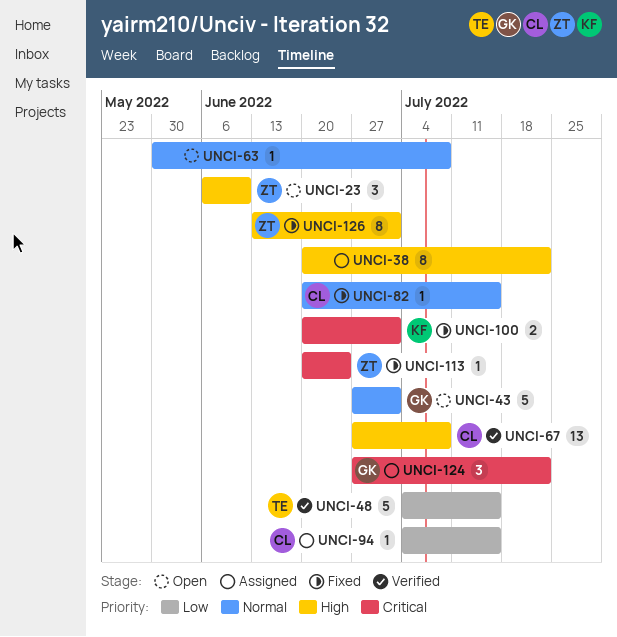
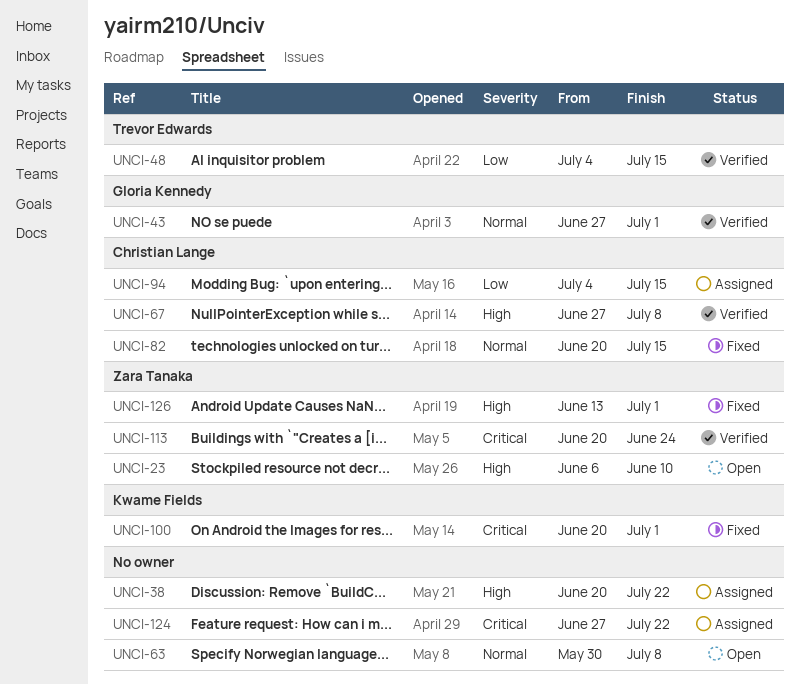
UNCI-43, status: Open -> Verified
UNCI-113, status: Fixed -> Verified
UNCI-124, owner: Gloria Kennedy -> none

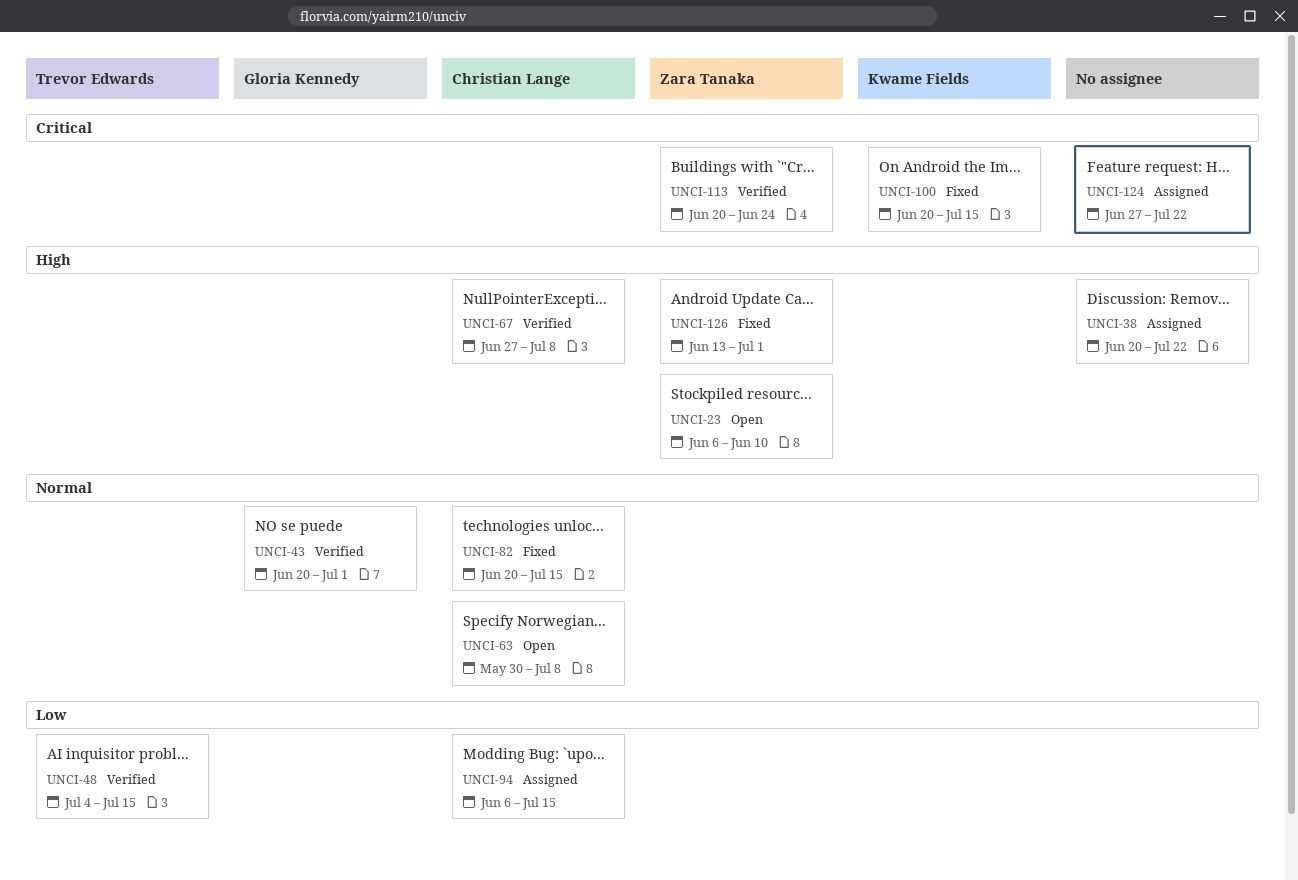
UNCI-43, start: Jun 27 -> Jun 20
UNCI-63, owner: none -> Christian Lange
UNCI-94, start: Jul 4 -> Jun 6
UNCI-100, due: Jul 1 -> Jul 15

